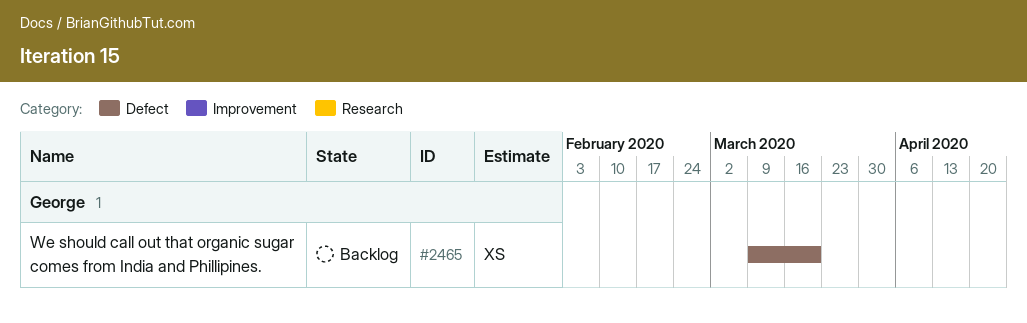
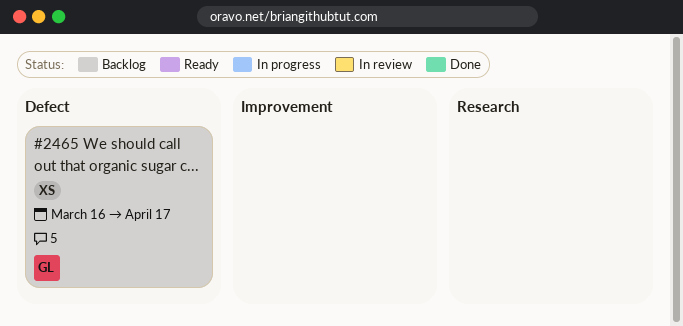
#2465, start: Mar 9 -> Mar 16
#2465, due: Mar 20 -> Apr 17

